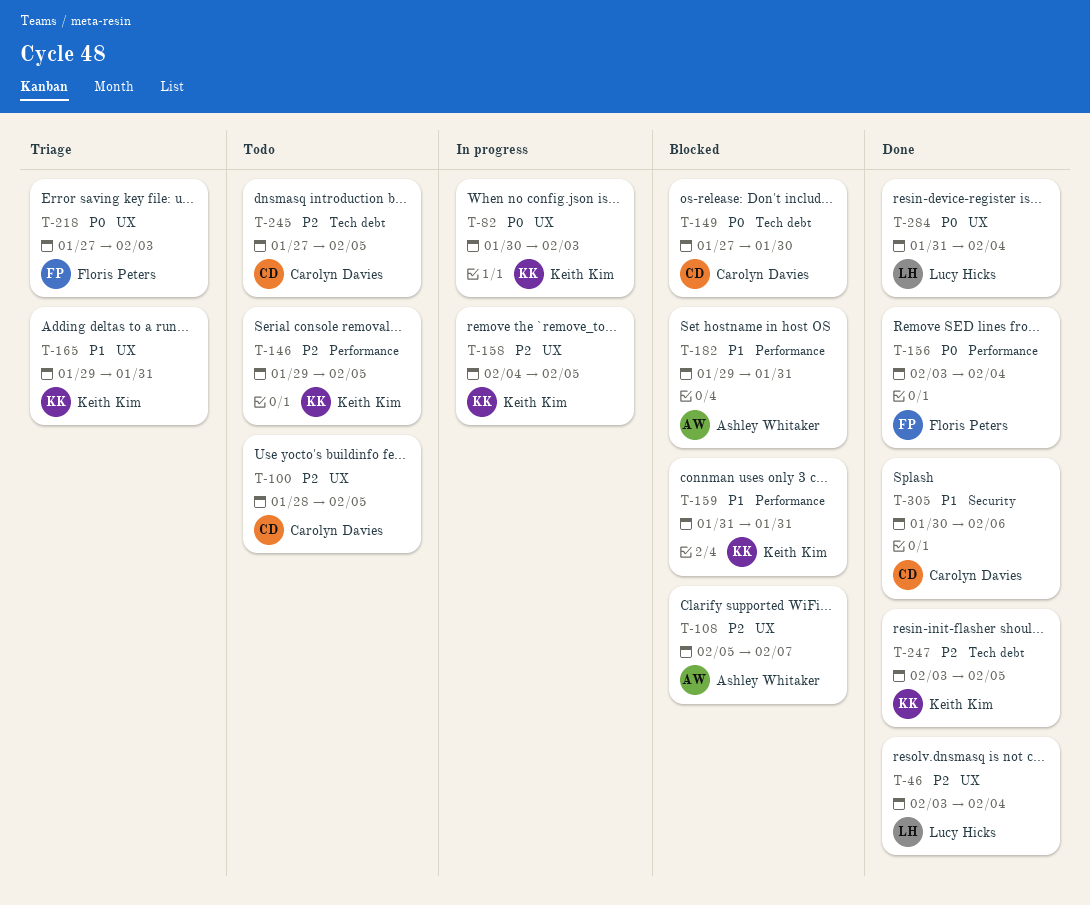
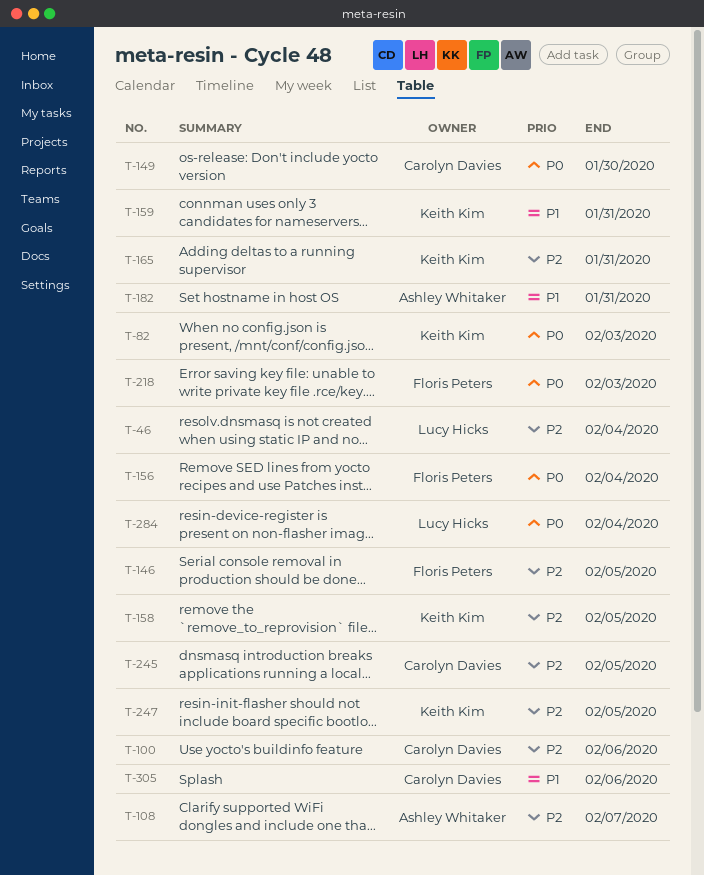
T-100, due: Feb 5 -> Feb 6
T-146, owner: Keith Kim -> Floris Peters
T-165, priority: P1 -> P2

